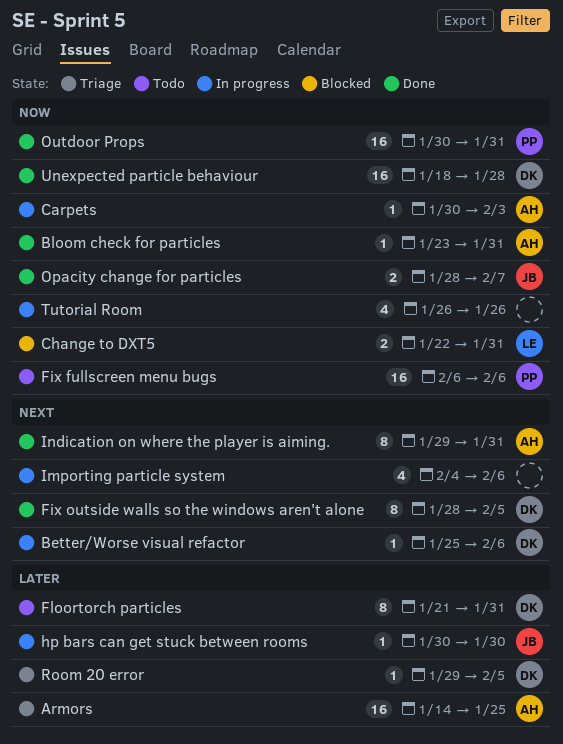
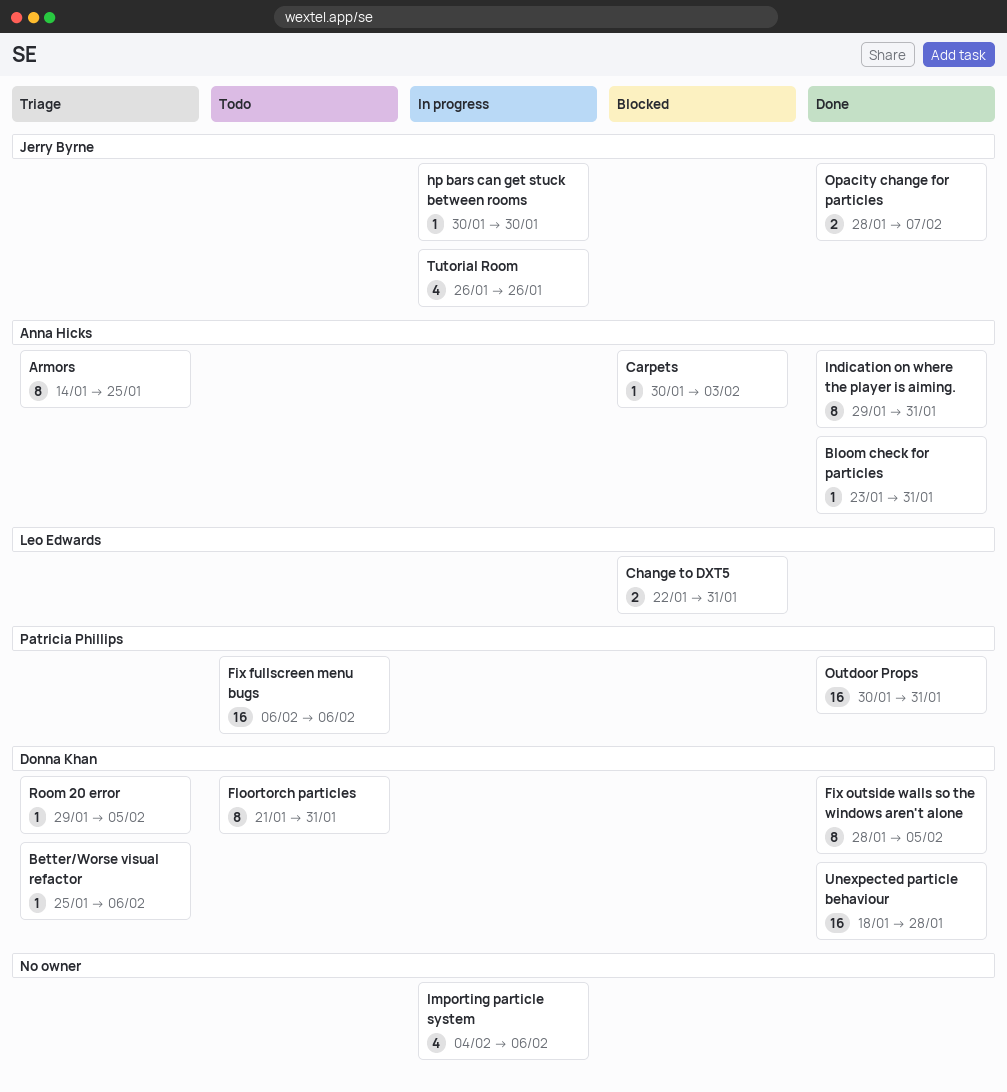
Armors, estimate: 16 -> 8
Better/Worse visual refactor, status: In progress -> Triage
Carpets, status: In progress -> Blocked
Tutorial Room, owner: none -> Jerry Byrne

